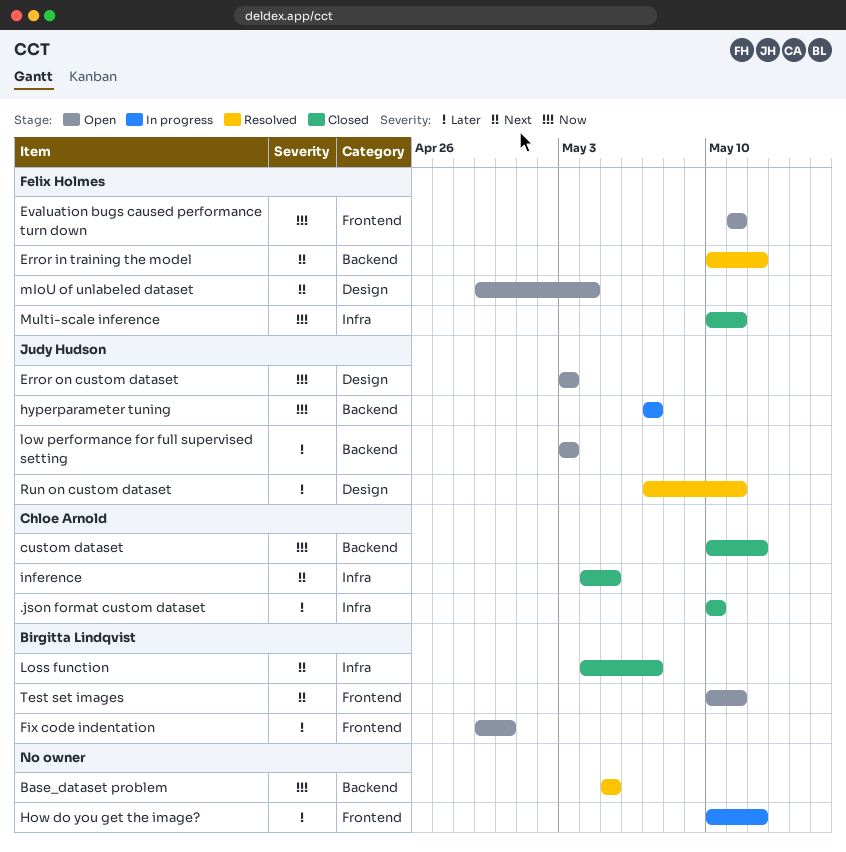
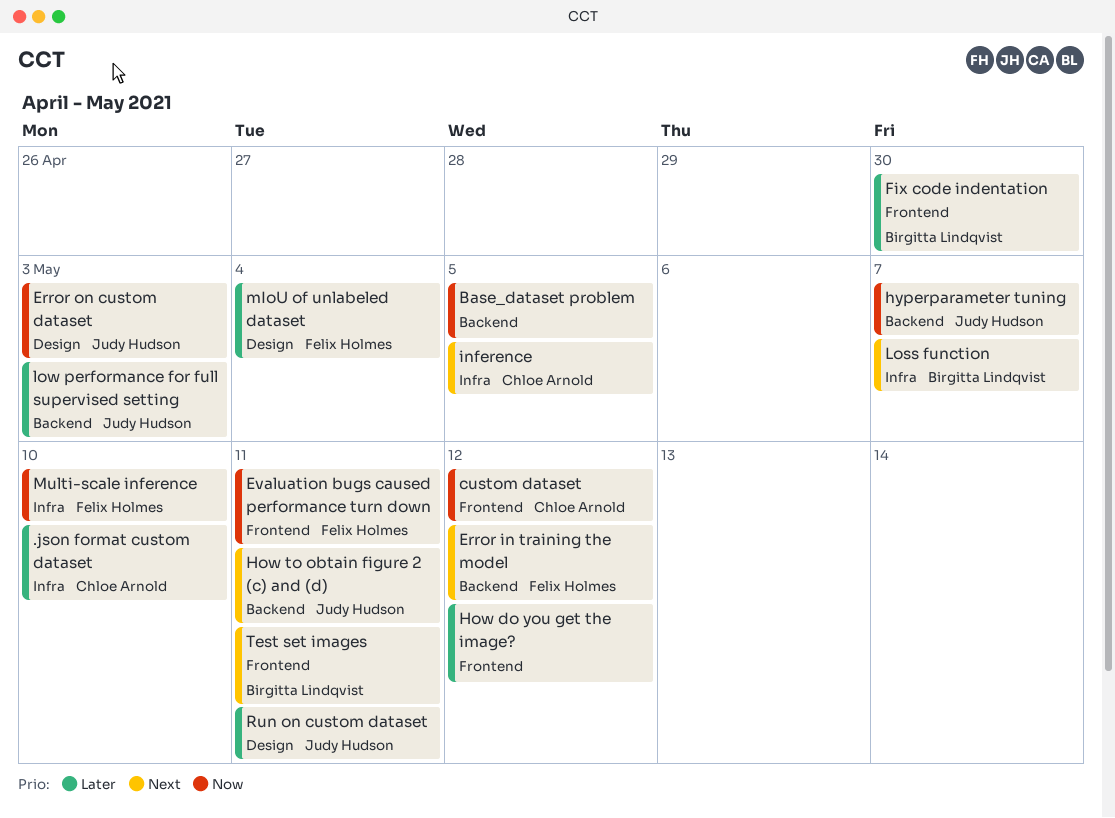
custom dataset, label: Backend -> Frontend
How to obtain figure 2 (c) and (d): none -> present
mIoU of unlabeled dataset, priority: Next -> Later
Multi-scale inference, due: May 11 -> May 10

